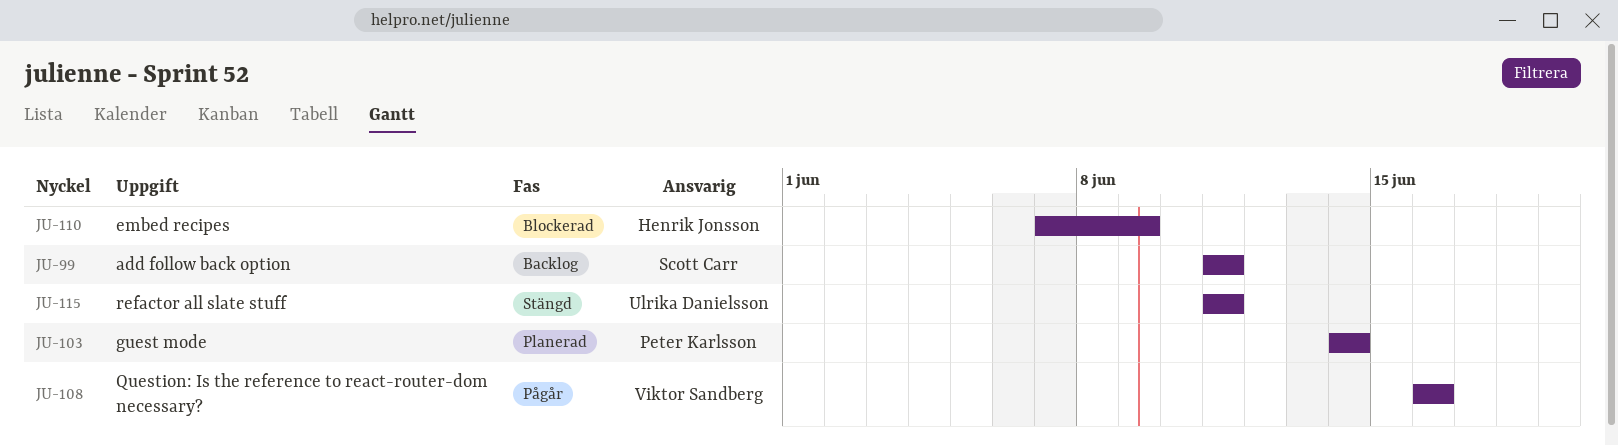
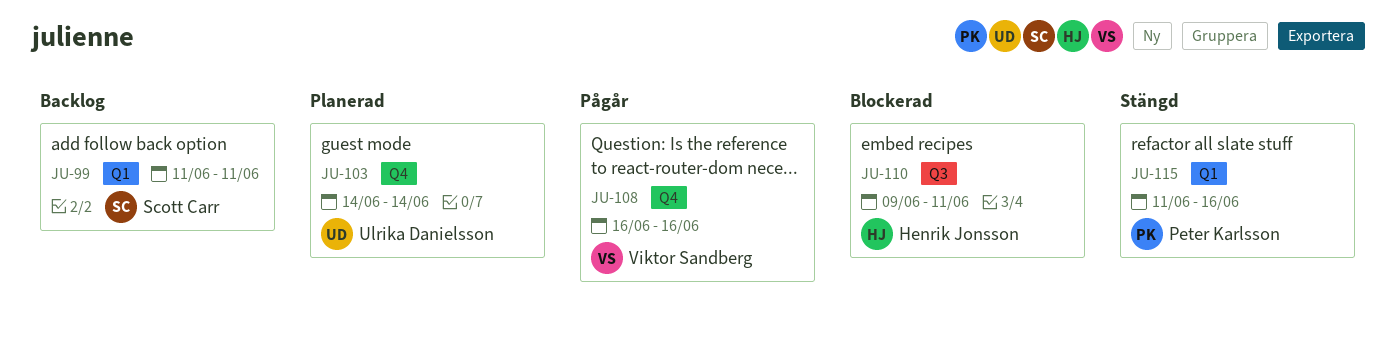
JU-103, owner: Peter Karlsson -> Ulrika Danielsson
JU-110, start: Jun 7 -> Jun 9
JU-110, due: Jun 9 -> Jun 11
JU-115, owner: Ulrika Danielsson -> Peter Karlsson
JU-115, due: Jun 11 -> Jun 16

